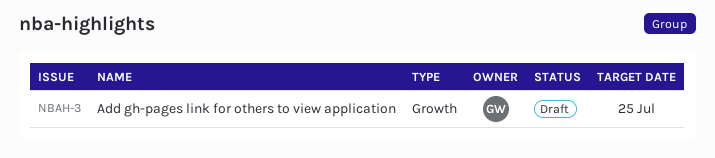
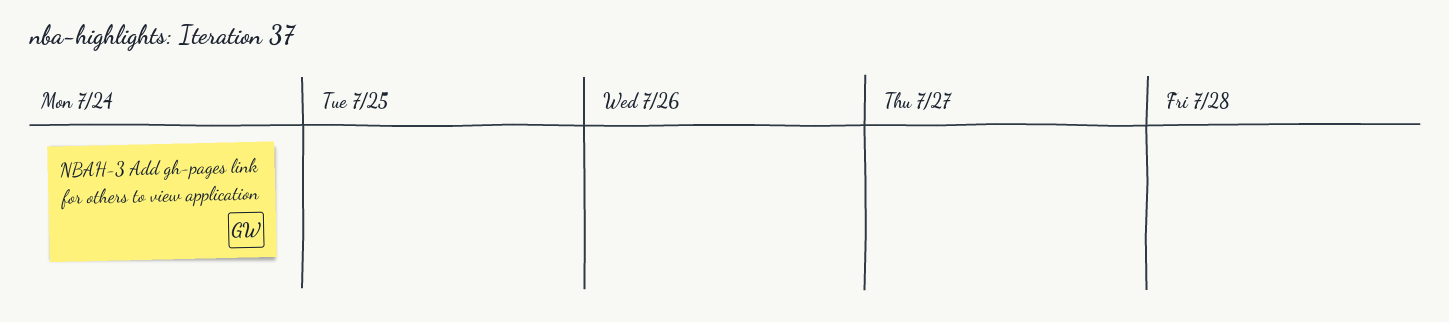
NBAH-3, due: Jul 25 -> Jul 24

